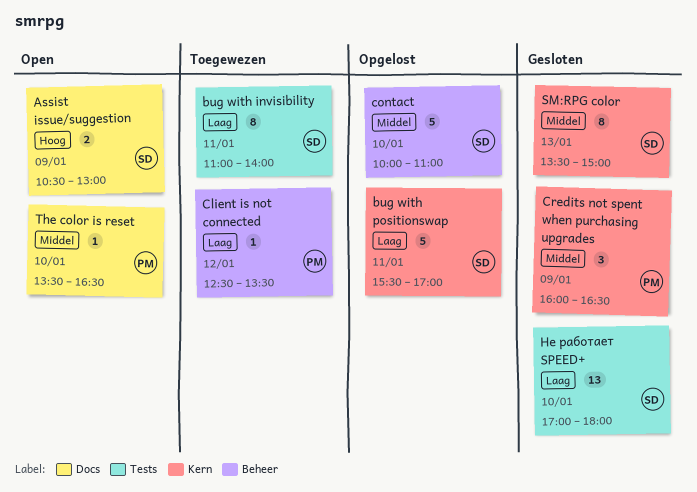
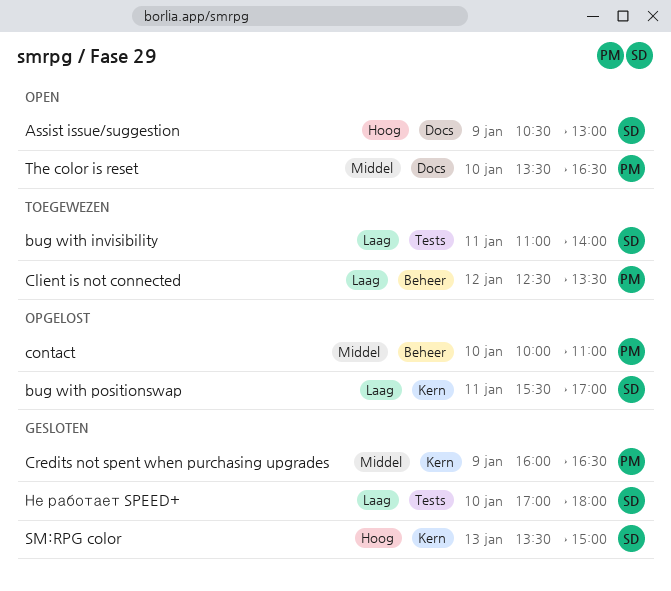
contact, owner: SD -> PM
SM:RPG color, priority: Middel -> Hoog

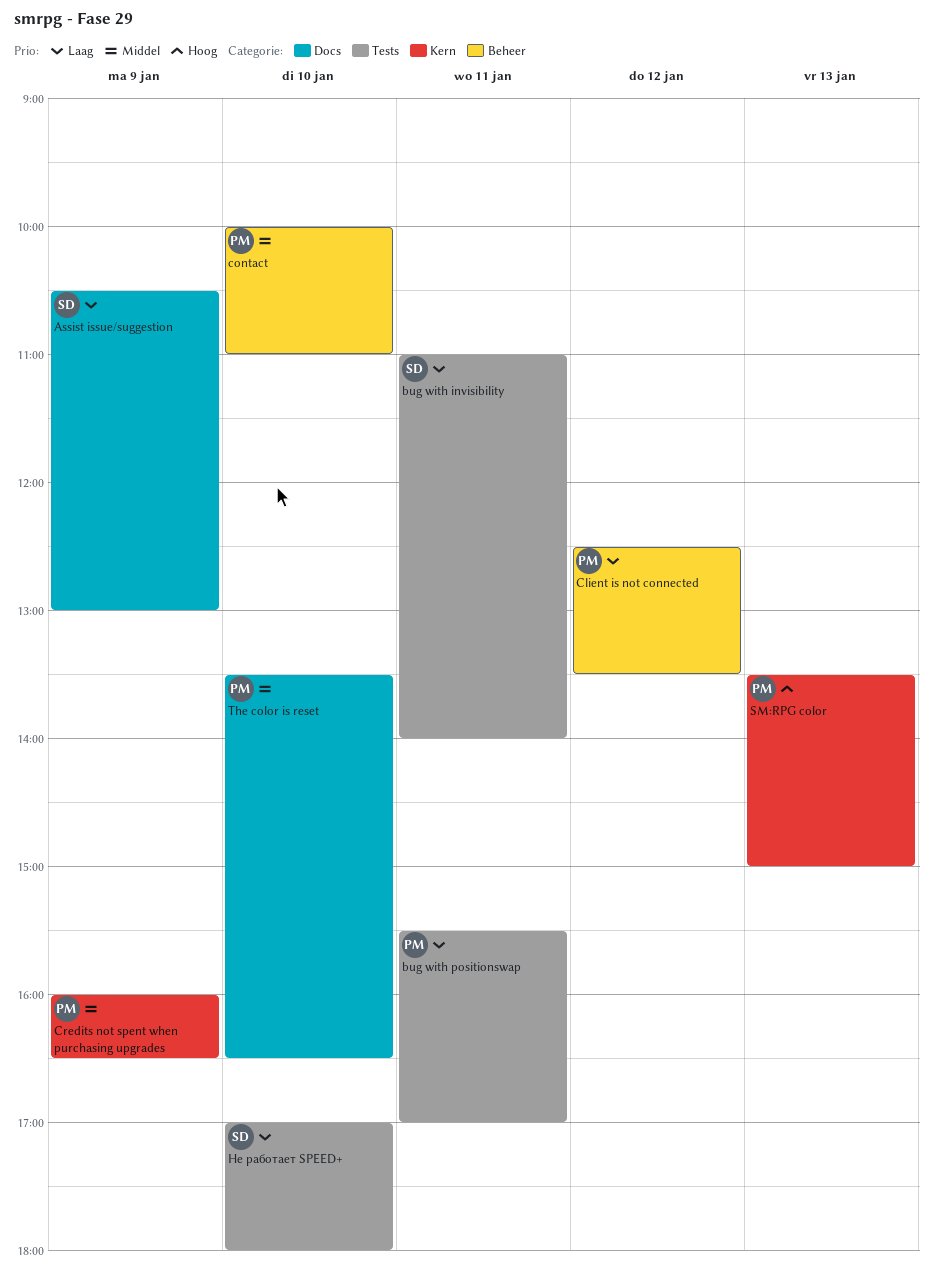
Assist issue/suggestion, priority: Hoog -> Laag
bug with positionswap, owner: SD -> PM
bug with positionswap, label: Kern -> Tests
SM:RPG color, owner: SD -> PM

